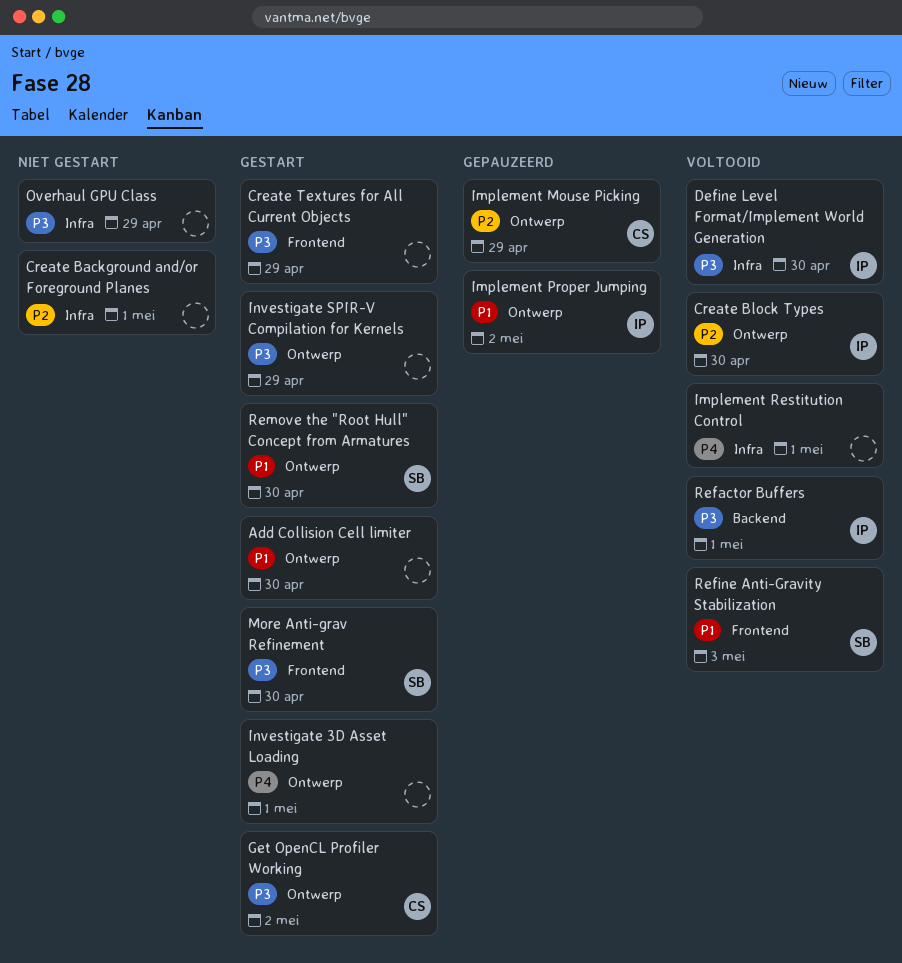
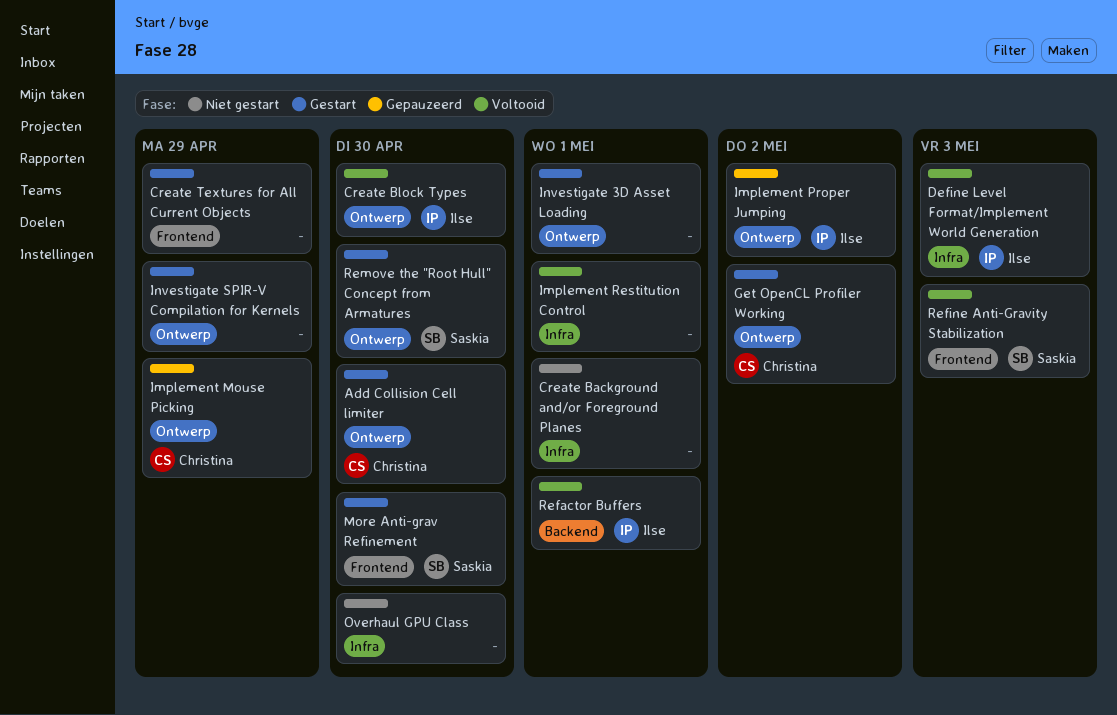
Add Collision Cell limiter, owner: none -> Christina
Define Level Format/Implement World Generation, due: Apr 30 -> May 3
Overhaul GPU Class, due: Apr 29 -> Apr 30

